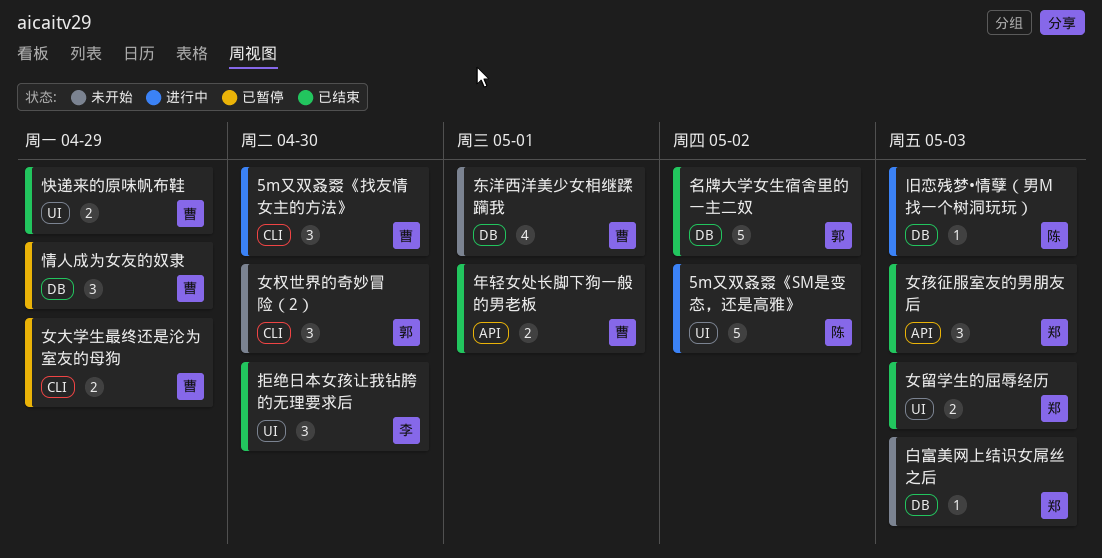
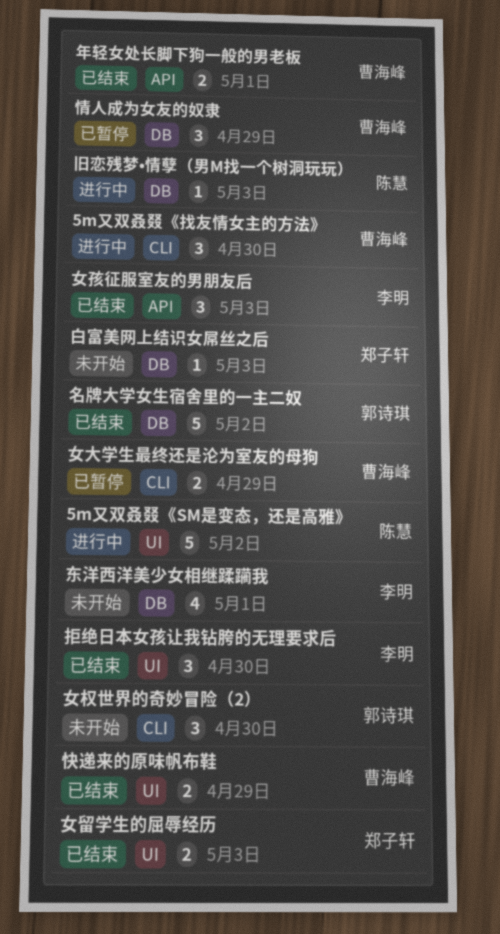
东洋西洋美少女相继蹂躏我, owner: 曹海峰 -> 李明
女孩征服室友的男朋友后, owner: 郑子轩 -> 李明

